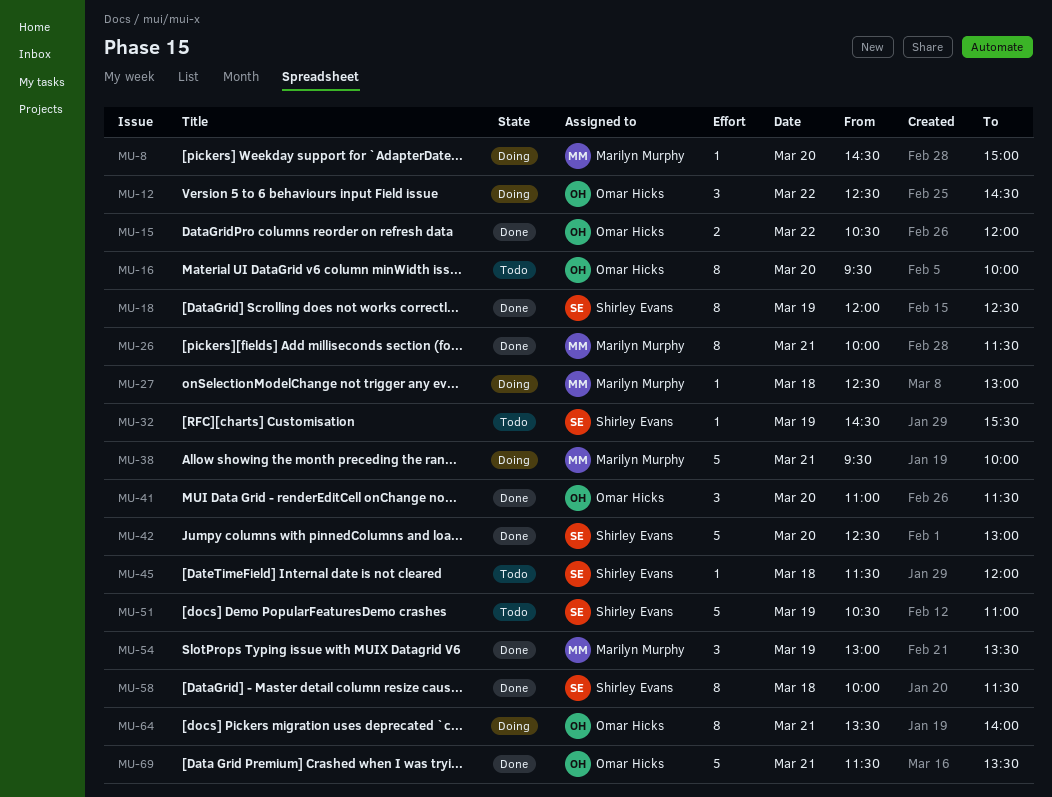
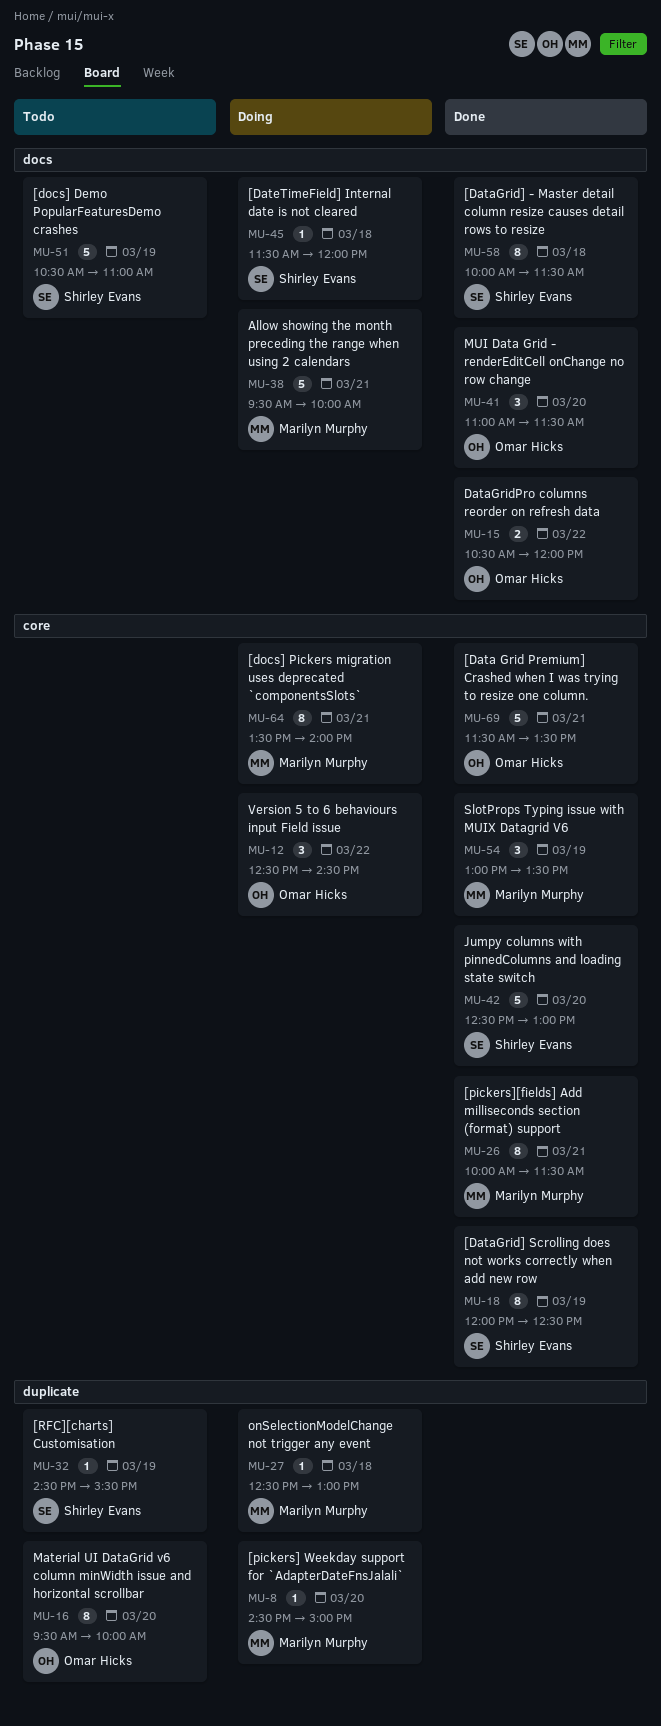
MU-45, status: Todo -> Doing
MU-64, owner: Omar Hicks -> Marilyn Murphy

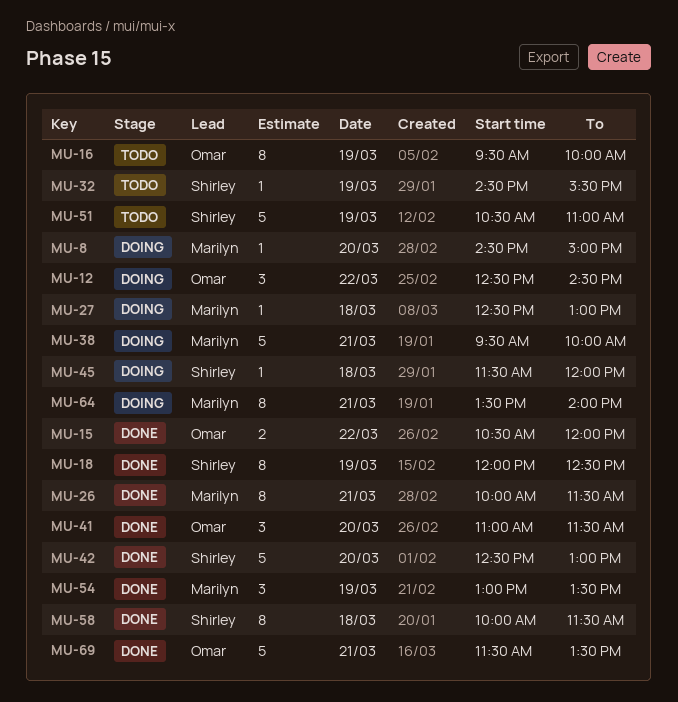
MU-16, day: Mar 20 -> Mar 19

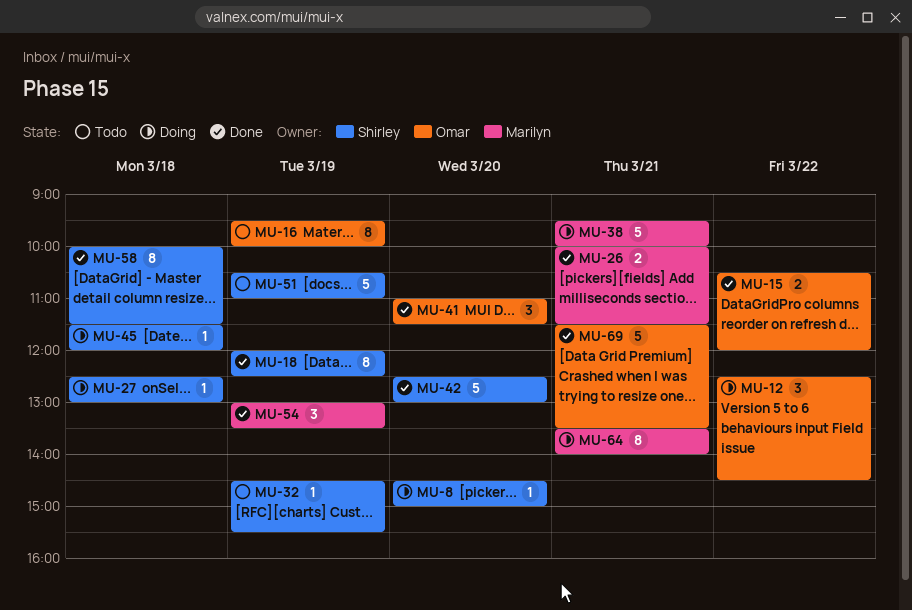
MU-8, owner: Marilyn -> Shirley
MU-26, estimate: 8 -> 2
MU-27, owner: Marilyn -> Shirley

